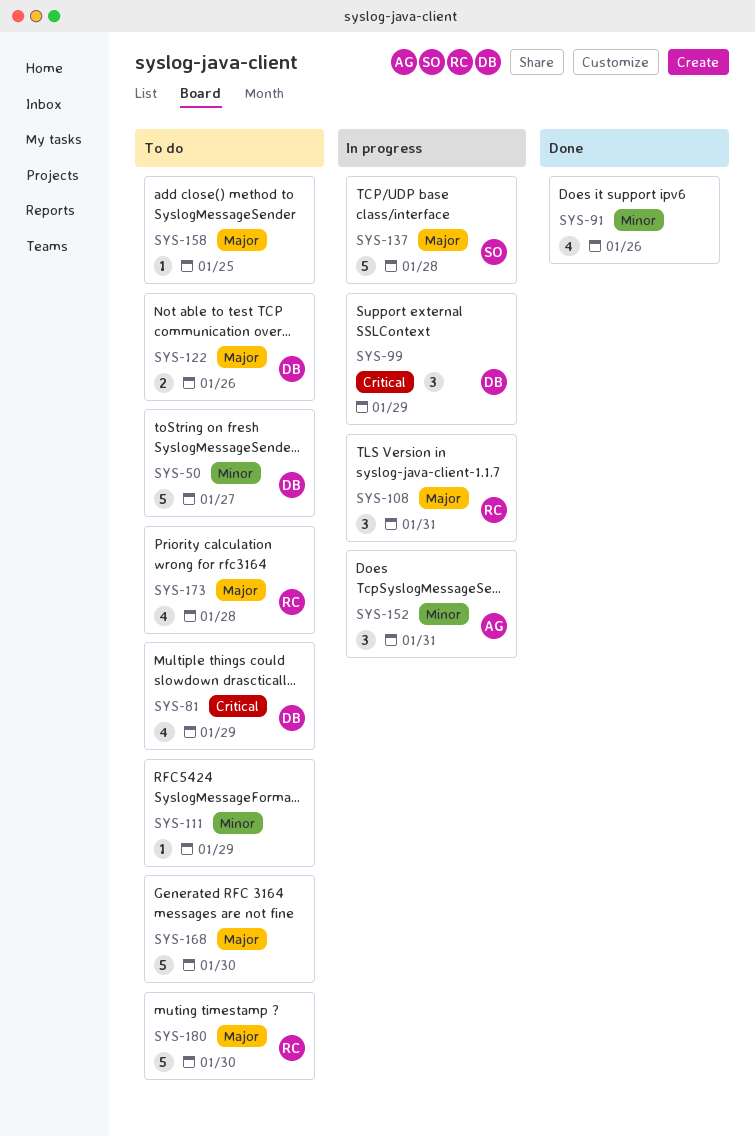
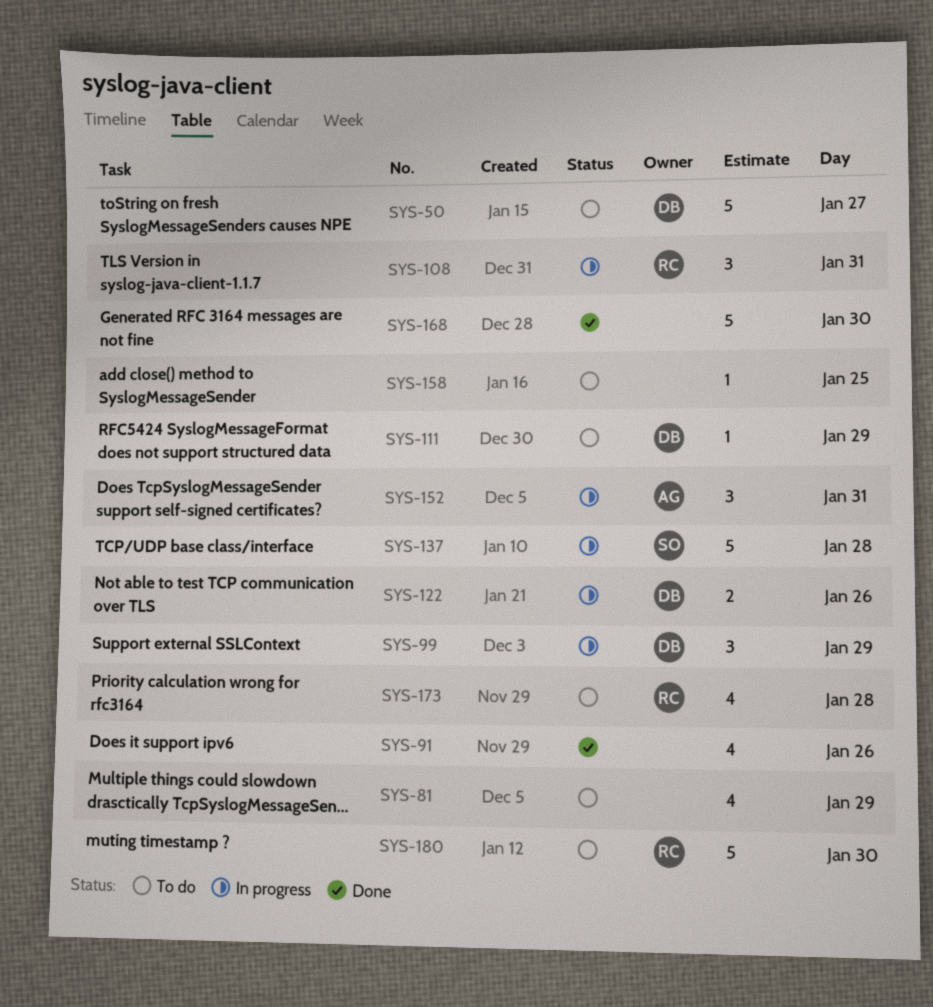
SYS-81, owner: DB -> none
SYS-111, owner: none -> DB
SYS-122, status: To do -> In progress
SYS-168, status: To do -> Done

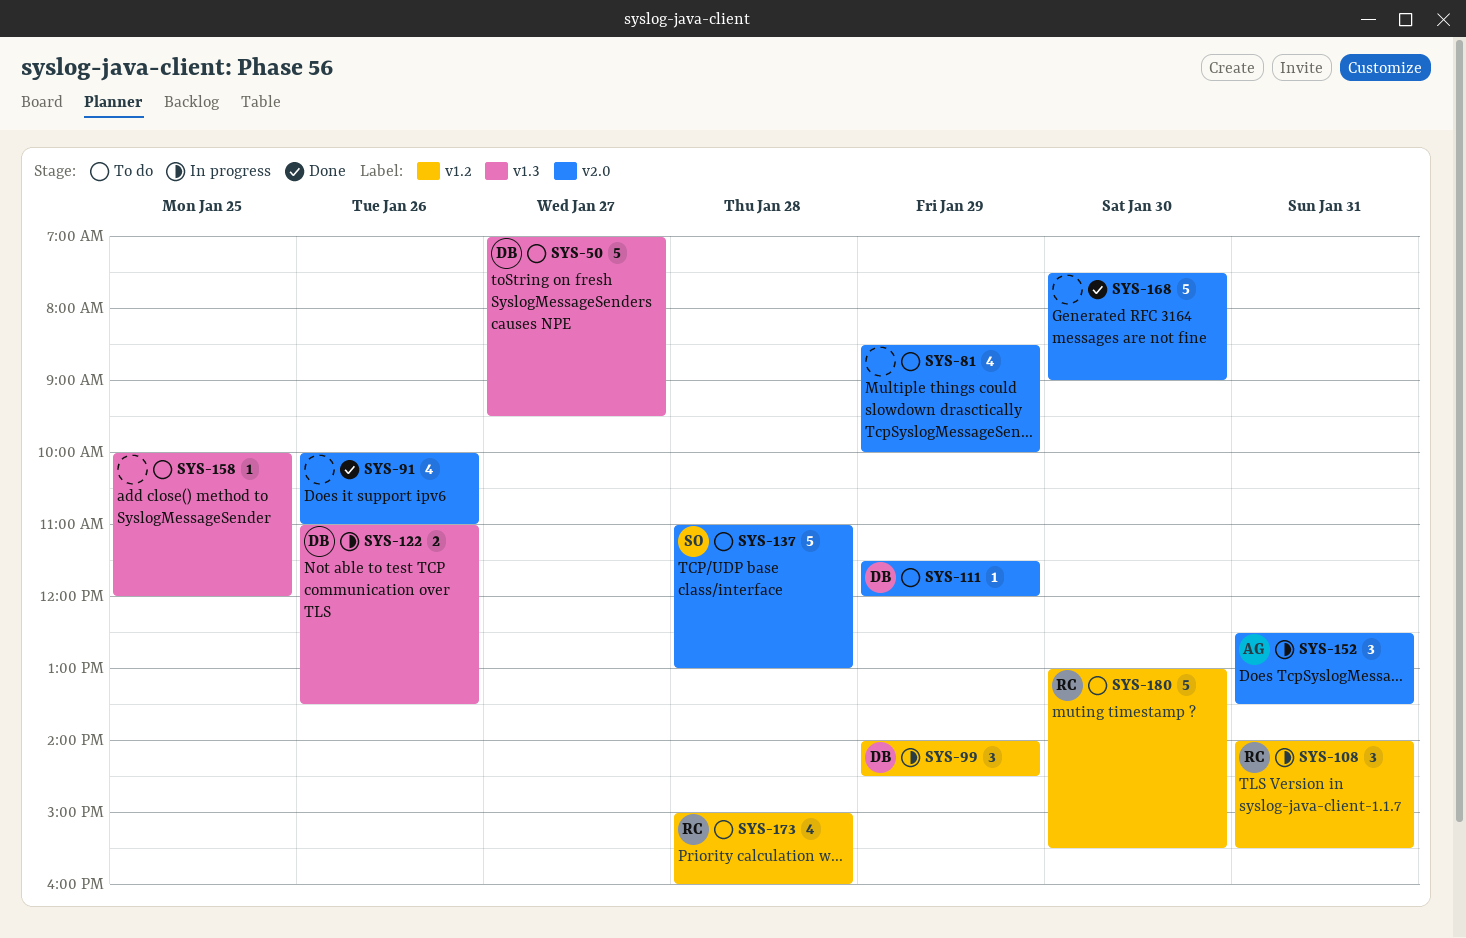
SYS-137, status: In progress -> To do

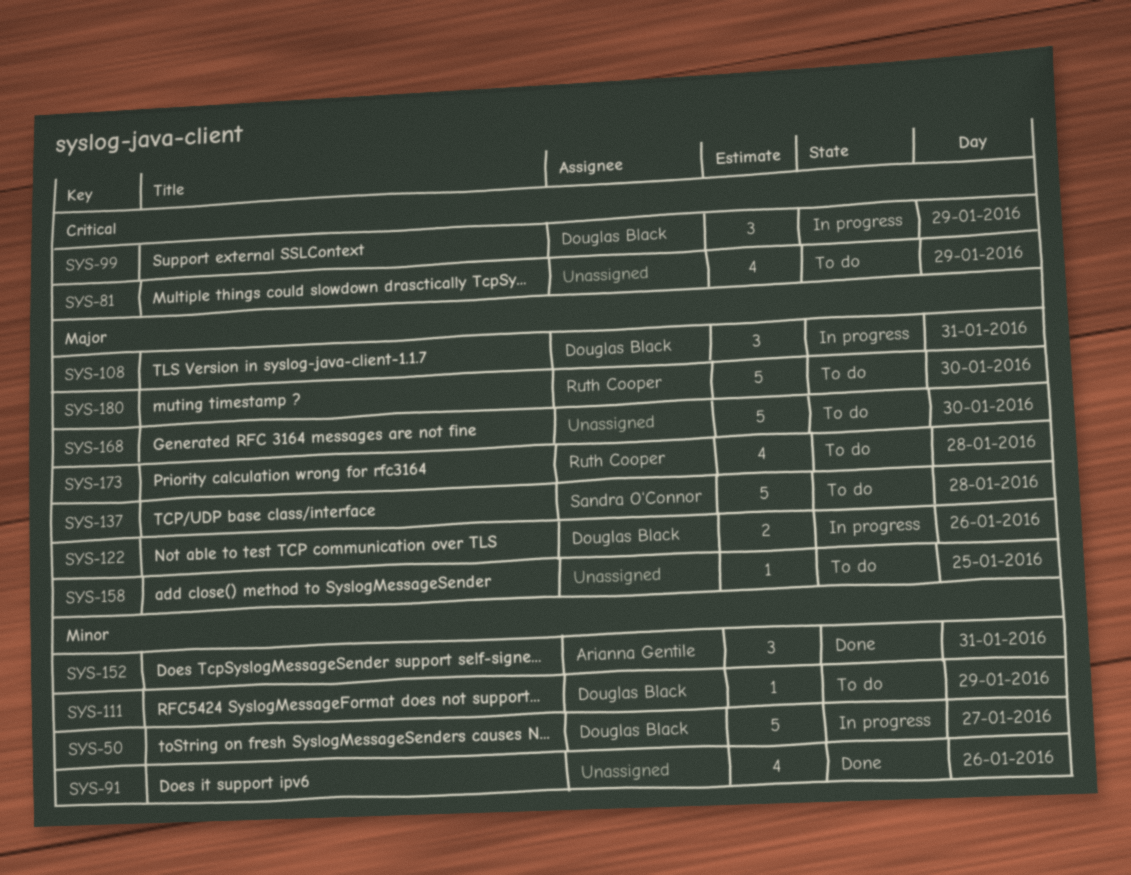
SYS-50, status: To do -> In progress
SYS-108, owner: Ruth Cooper -> Douglas Black
SYS-152, status: In progress -> Done
SYS-168, status: Done -> To do

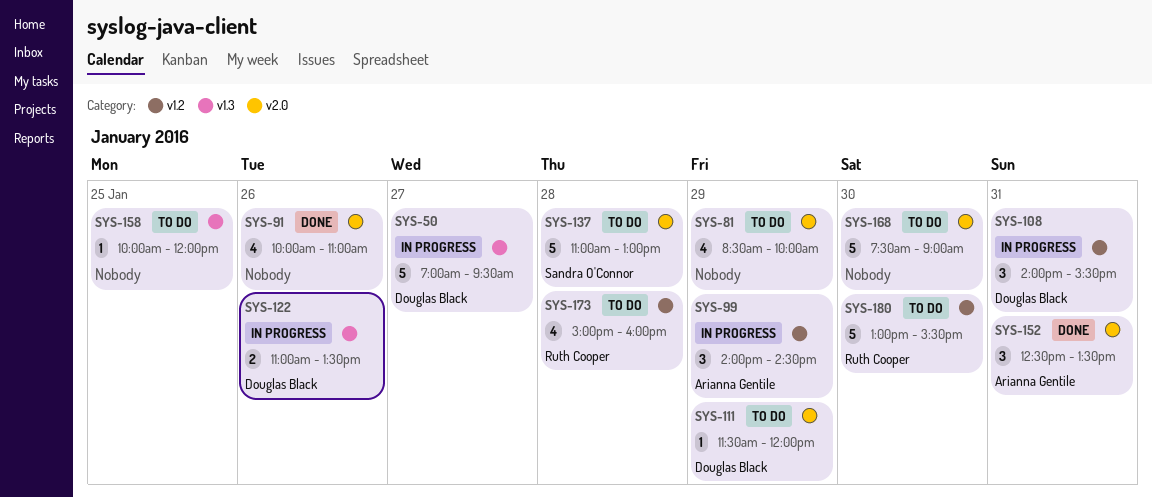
SYS-99, owner: Douglas Black -> Arianna Gentile

